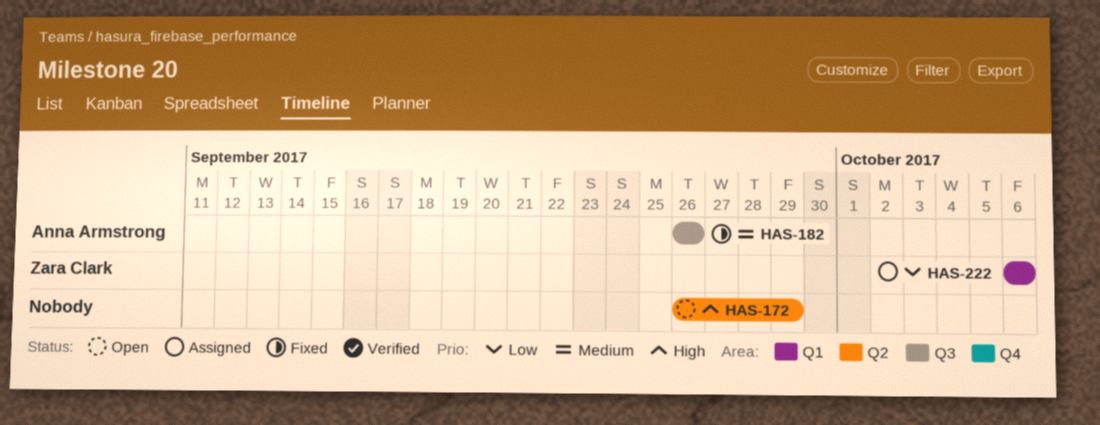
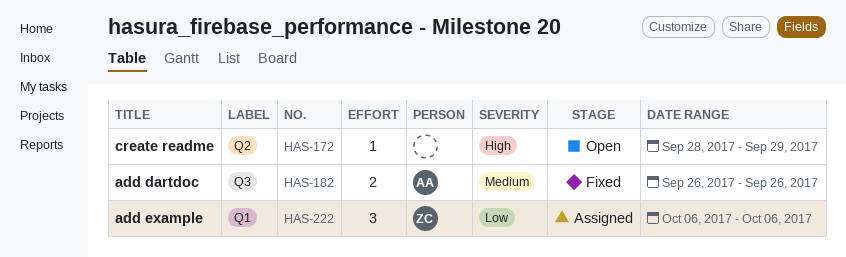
HAS-172, start: Sep 26 -> Sep 28

